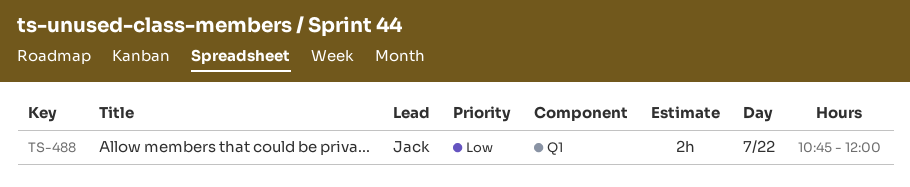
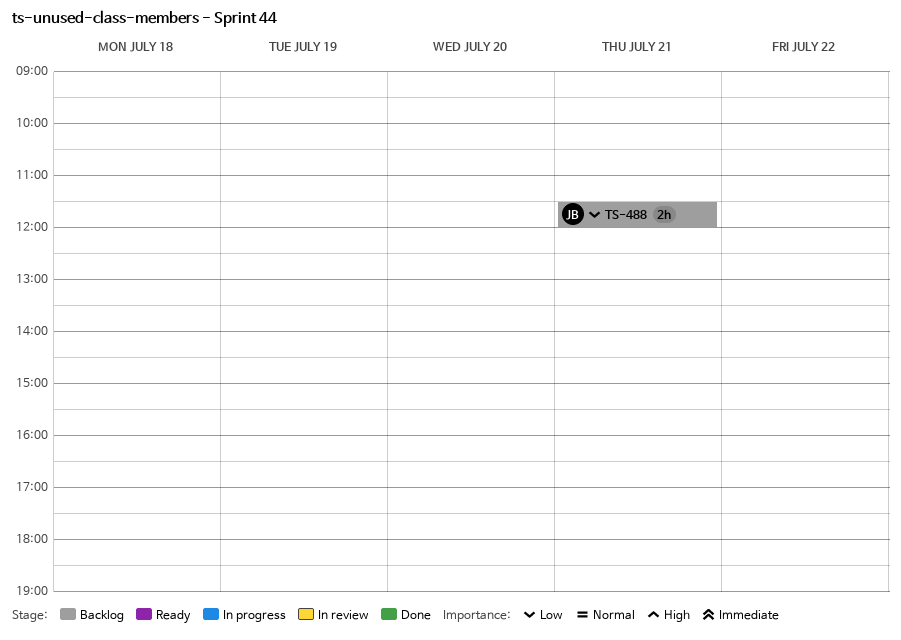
TS-488, day: Jul 22 -> Jul 21
TS-488, begins: 10:45 -> 11:30

